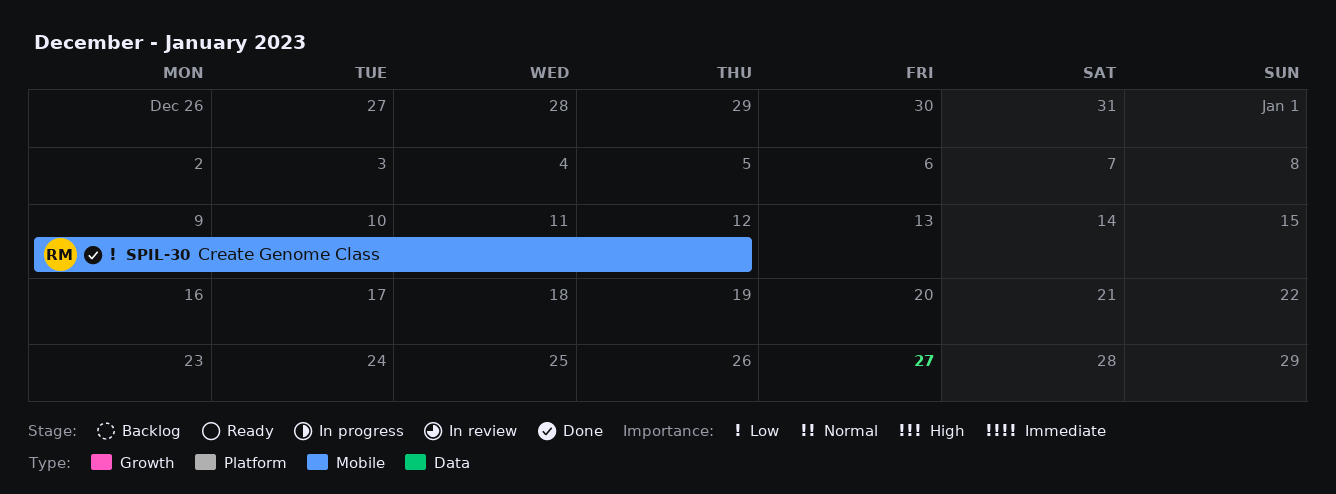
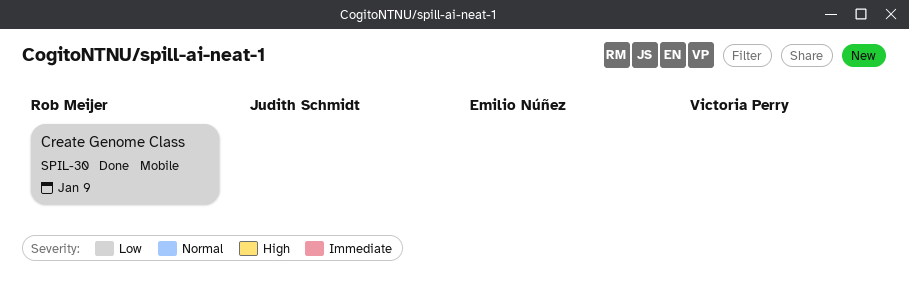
SPIL-30, due: Jan 12 -> Jan 9

